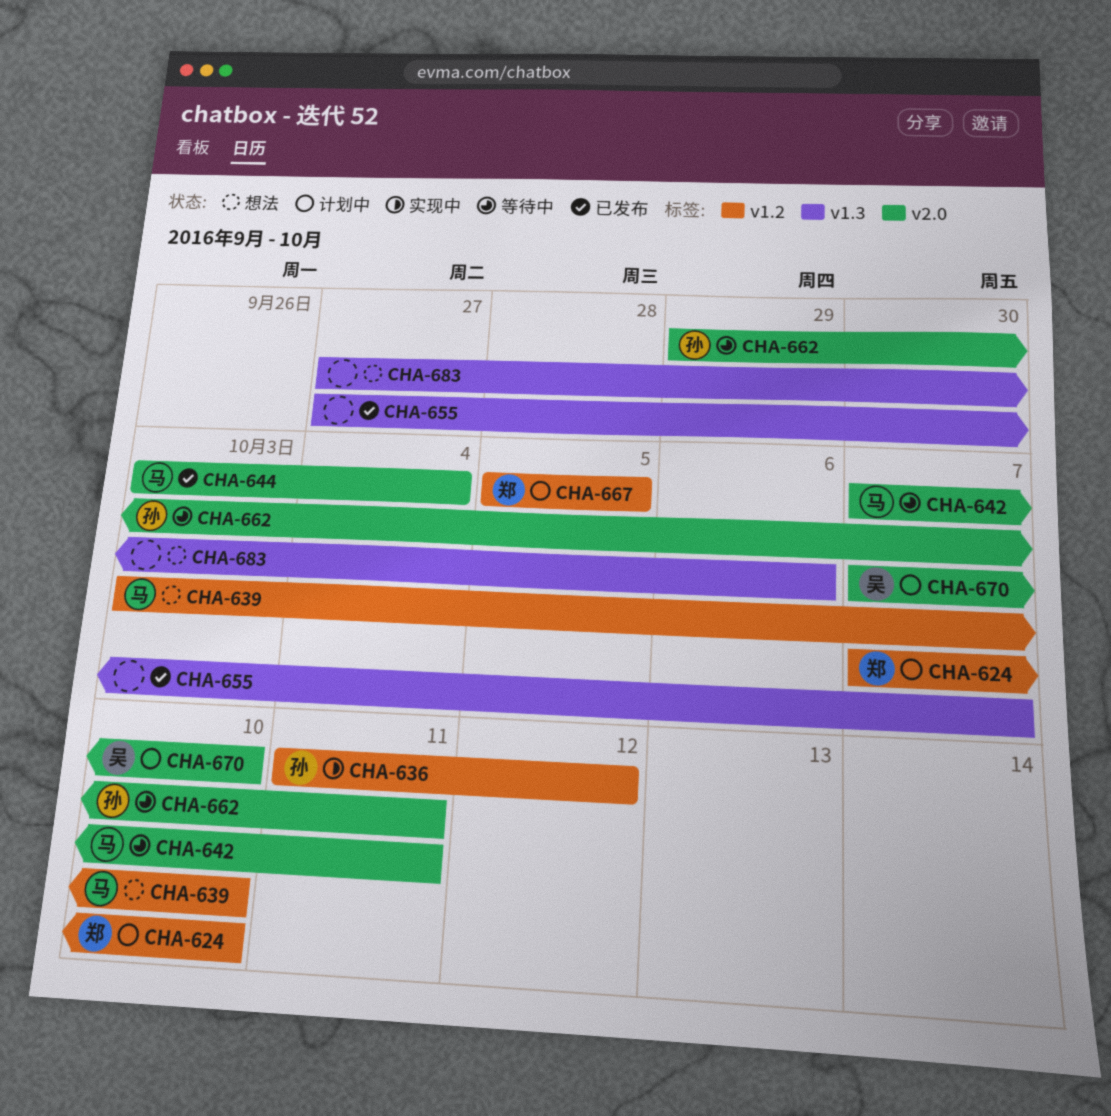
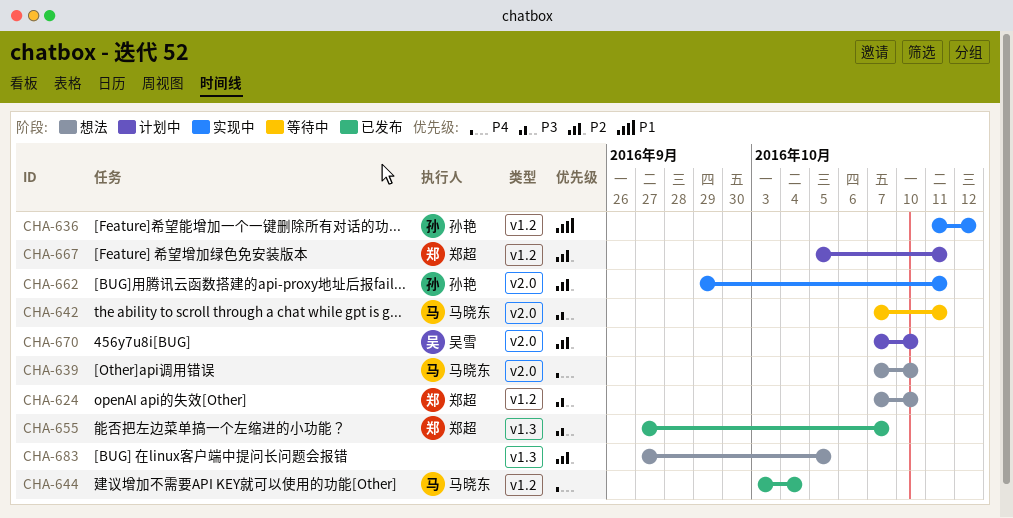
CHA-624, status: 计划中 -> 想法
CHA-639, label: v1.2 -> v2.0
CHA-639, start: Oct 3 -> Oct 7
CHA-644, label: v2.0 -> v1.2
CHA-655, owner: none -> 郑超
CHA-662, status: 等待中 -> 实现中
CHA-667, due: Oct 5 -> Oct 11
CHA-683, due: Oct 6 -> Oct 5

